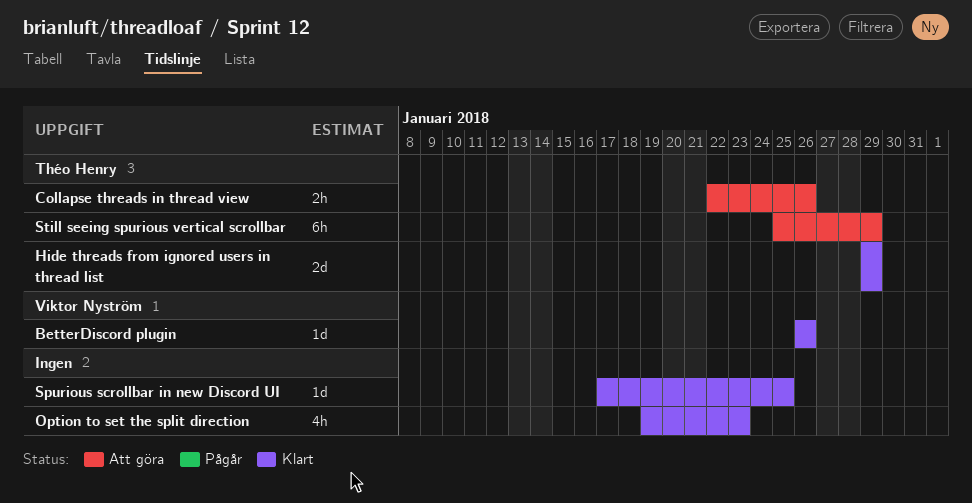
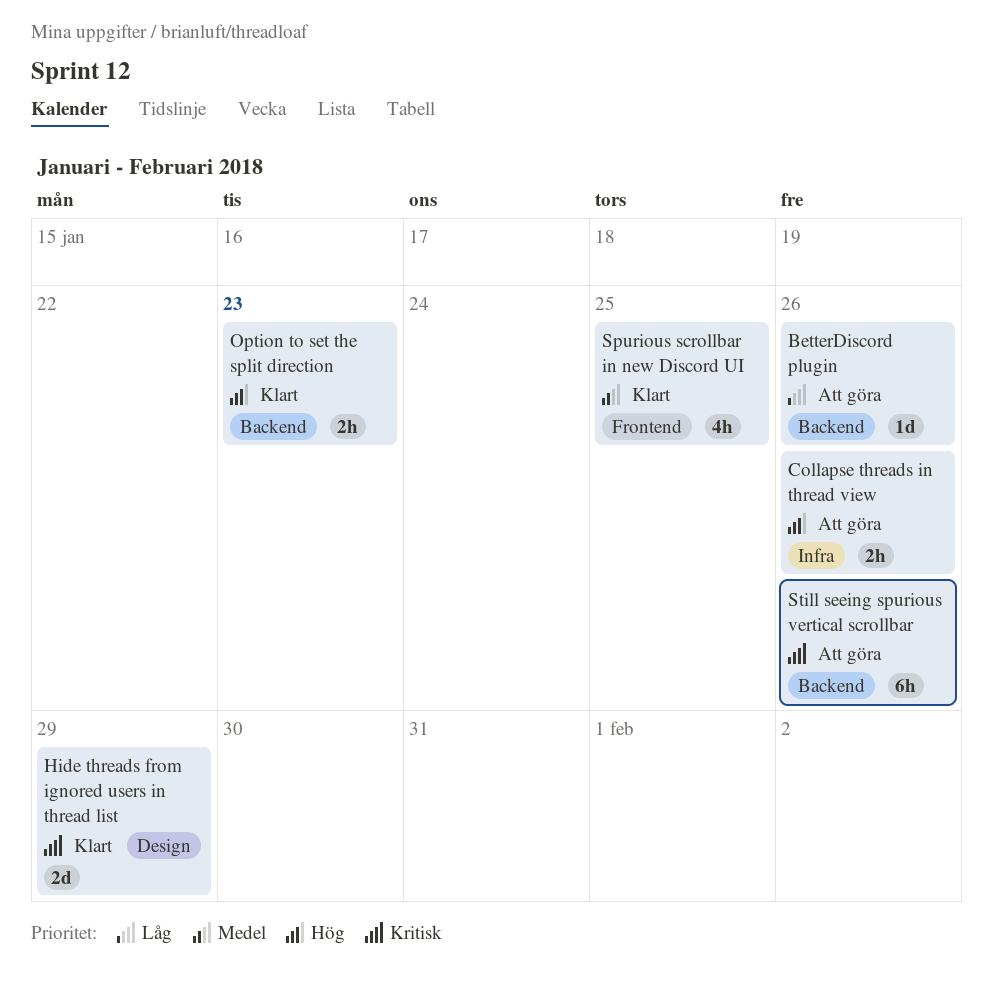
BetterDiscord plugin, status: Klart -> Att göra
Option to set the split direction, estimate: 4h -> 2h
Spurious scrollbar in new Discord UI, estimate: 1d -> 4h
Still seeing spurious vertical scrollbar, due: Jan 29 -> Jan 26

